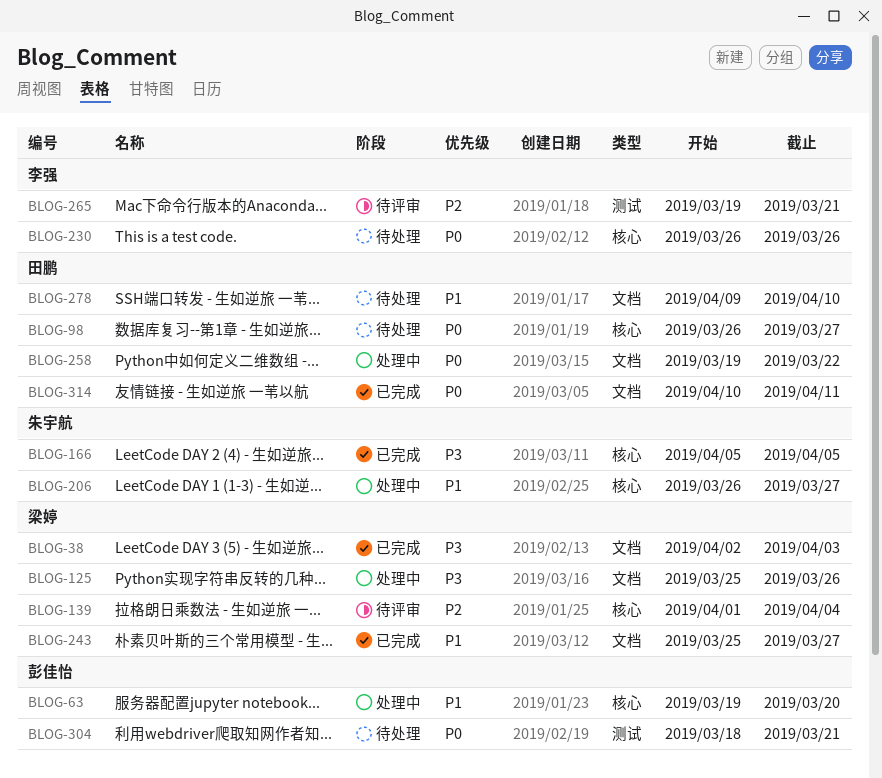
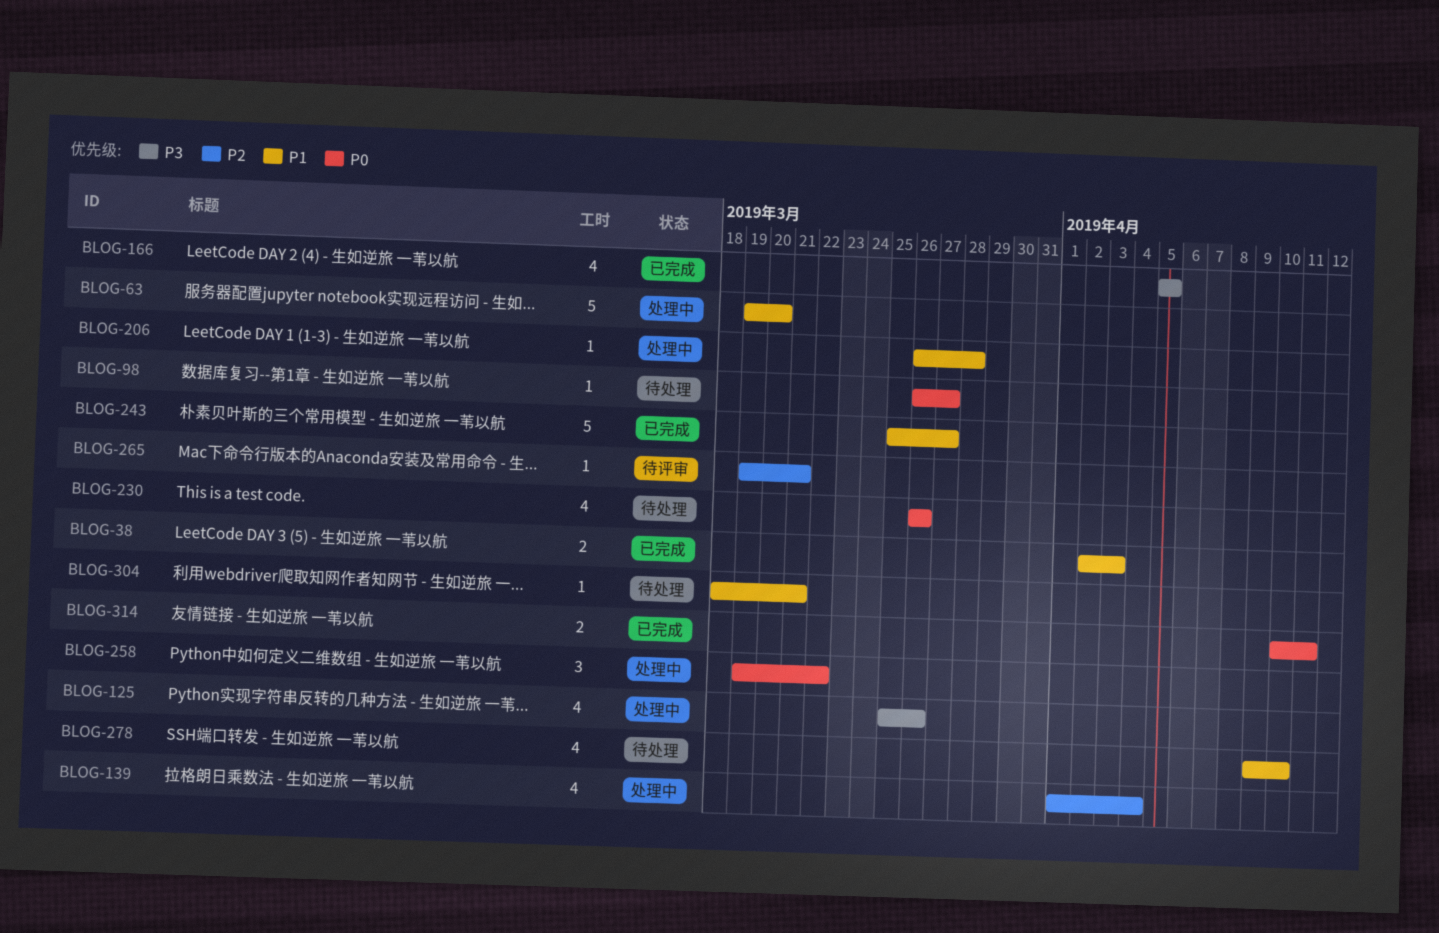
BLOG-38, priority: P3 -> P1
BLOG-139, status: 待评审 -> 处理中
BLOG-206, due: Mar 27 -> Mar 28
BLOG-304, priority: P0 -> P1

